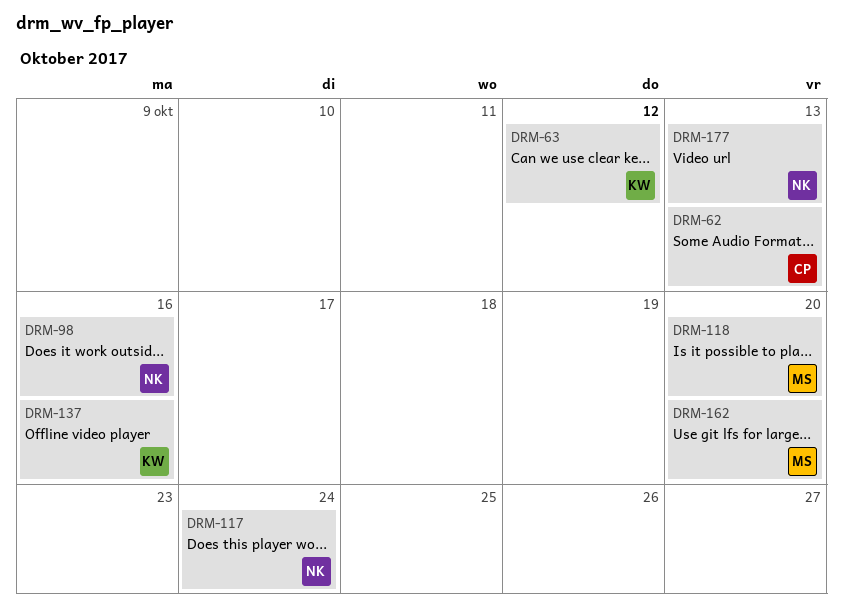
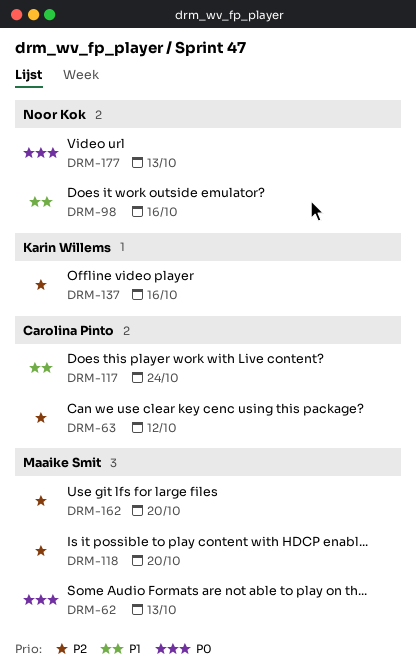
DRM-62, owner: Carolina Pinto -> Maaike Smit
DRM-63, owner: Karin Willems -> Carolina Pinto
DRM-117, owner: Noor Kok -> Carolina Pinto

